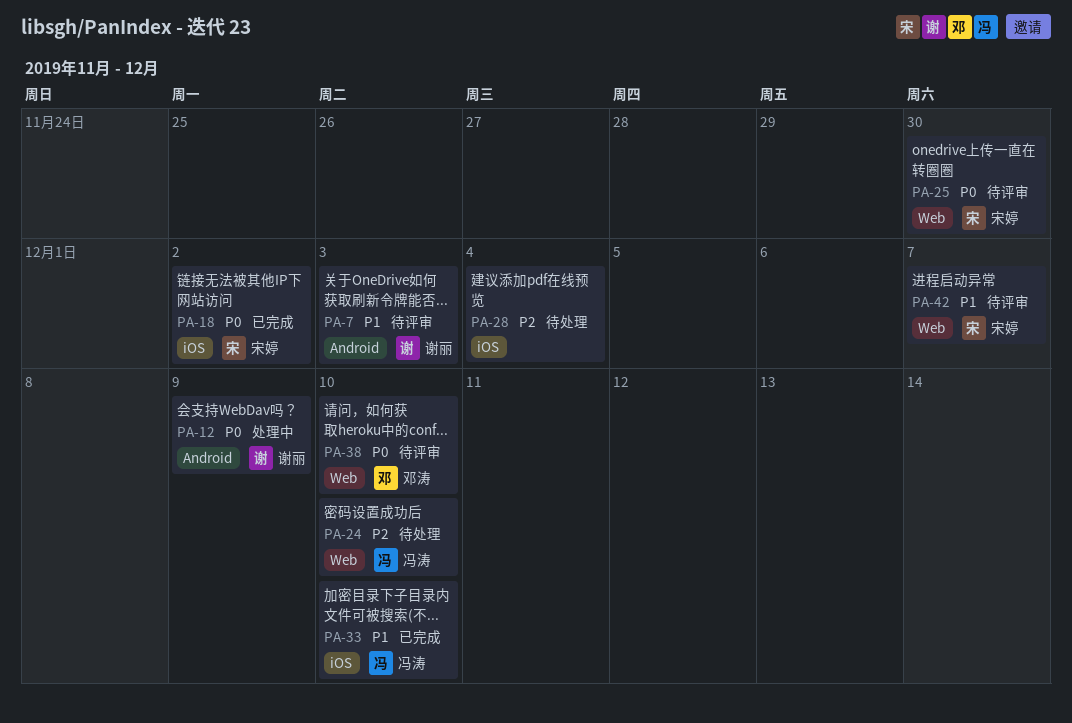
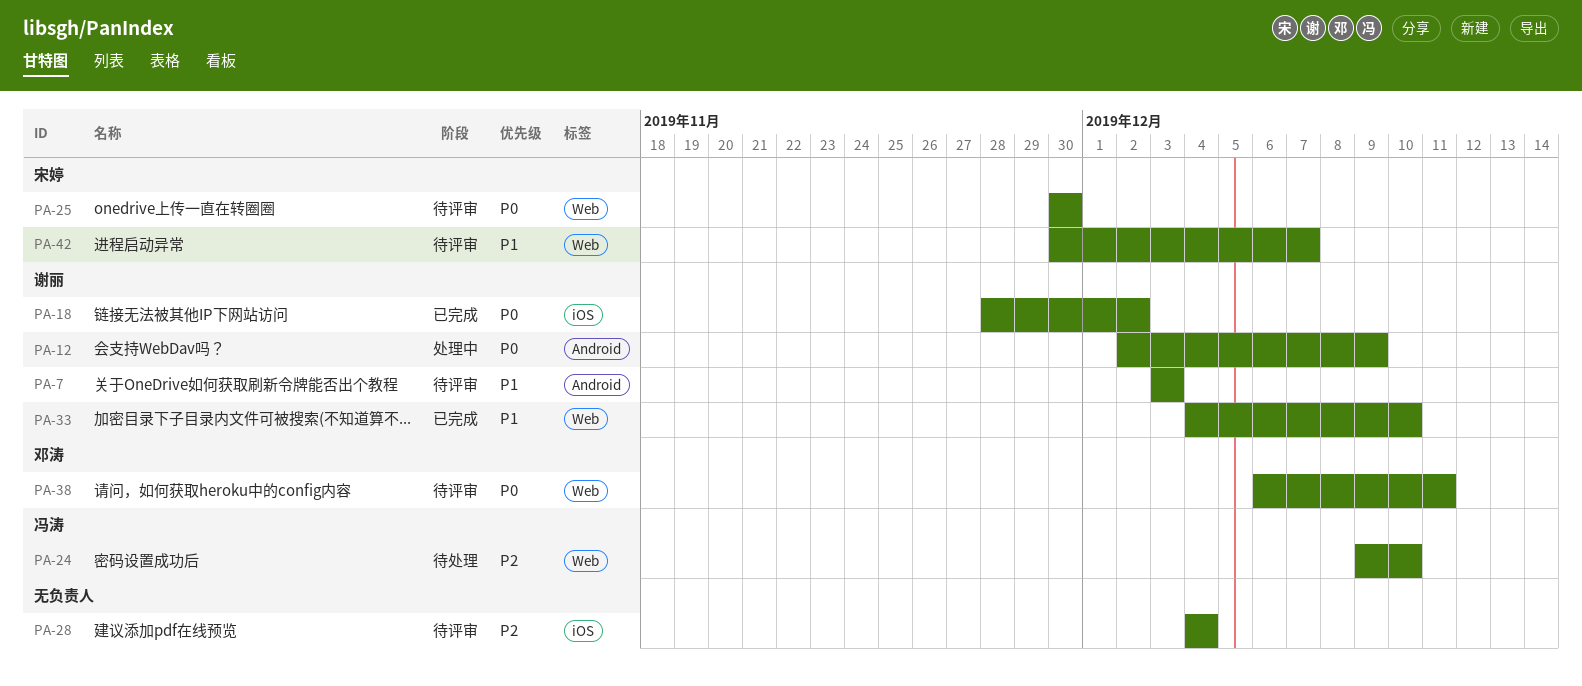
PA-18, owner: 宋婷 -> 谢丽
PA-28, status: 待处理 -> 待评审
PA-33, owner: 冯涛 -> 谢丽
PA-33, label: iOS -> Web
PA-38, due: Dec 10 -> Dec 11

